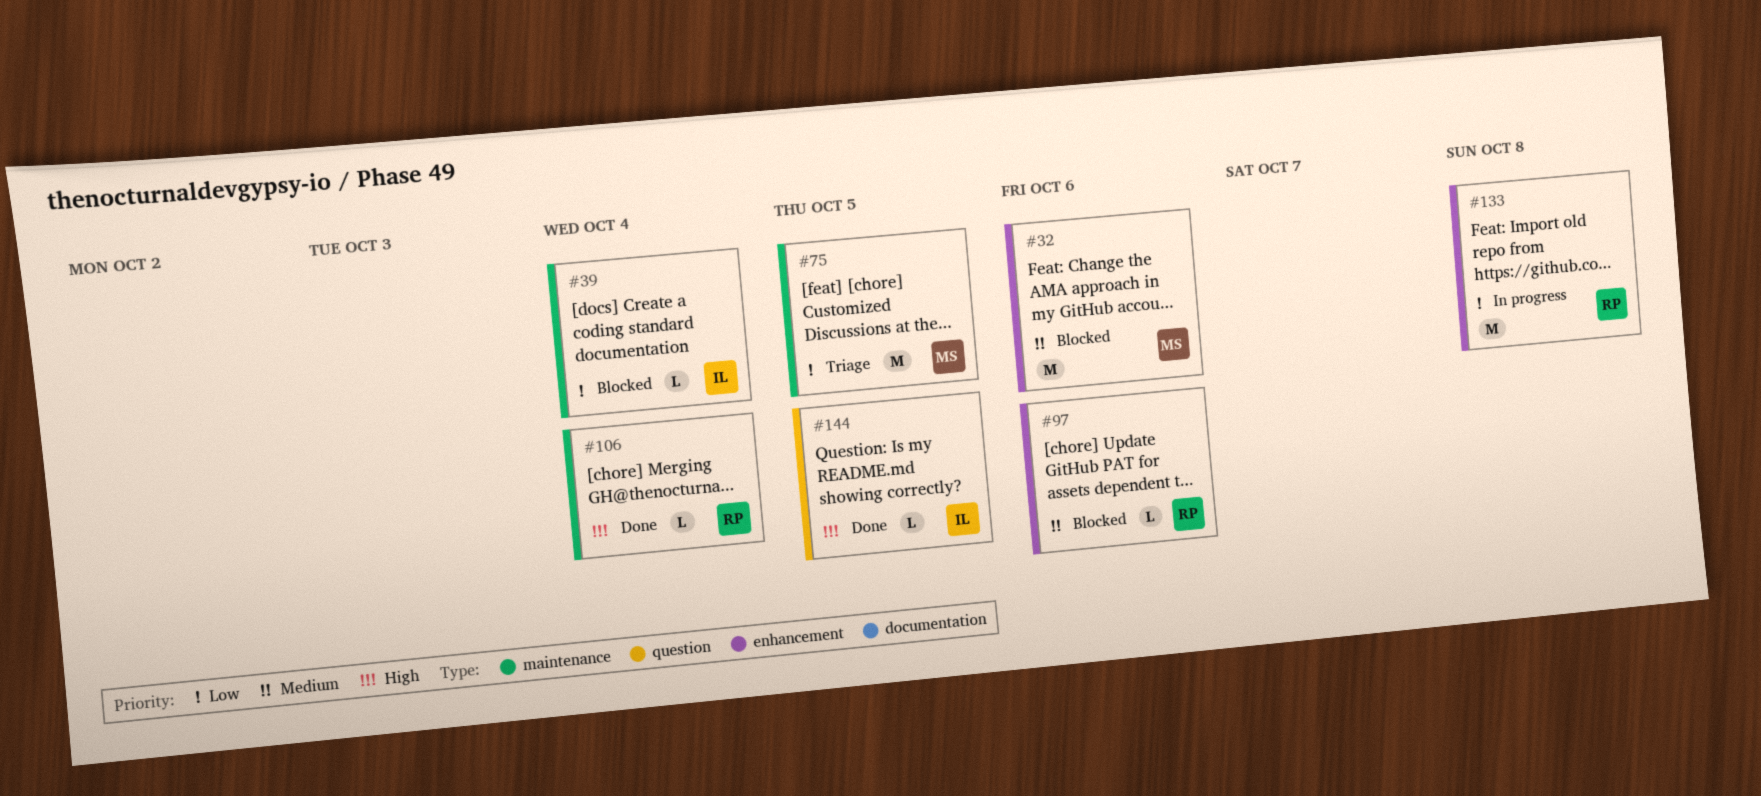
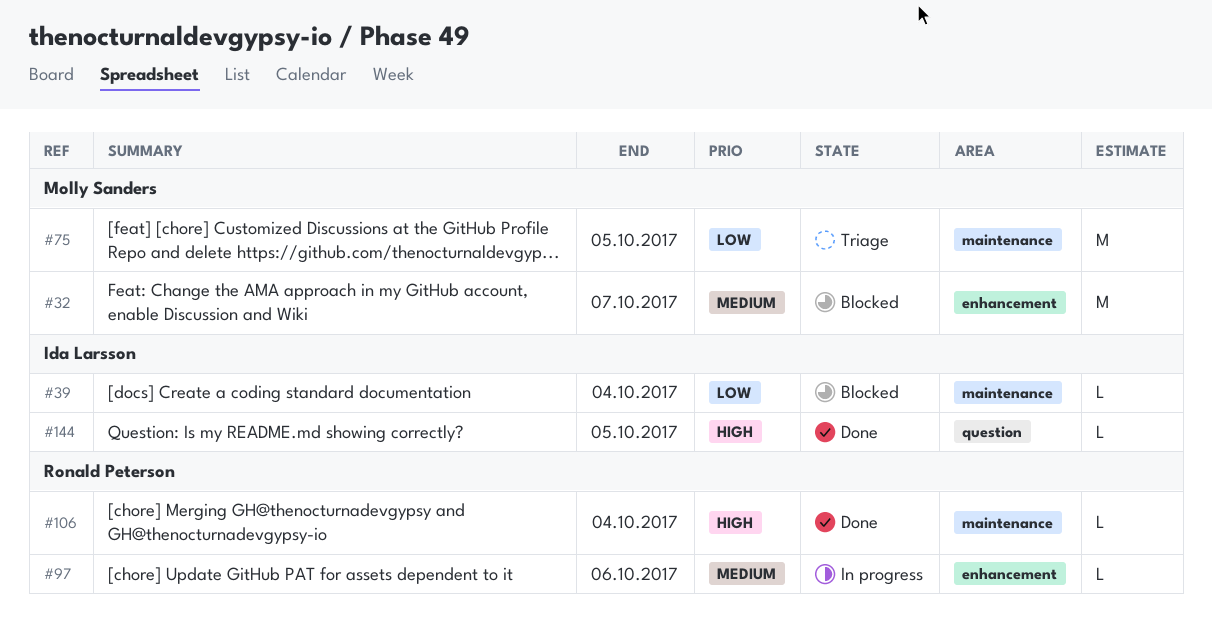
#32, due: Oct 6 -> Oct 7
#97, status: Blocked -> In progress
#133: present -> none

